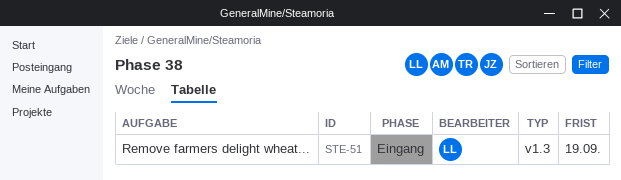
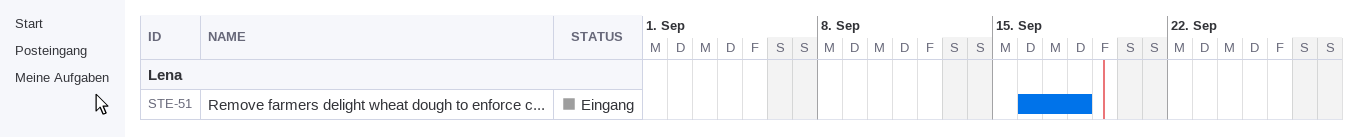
STE-51, due: Sep 19 -> Sep 18

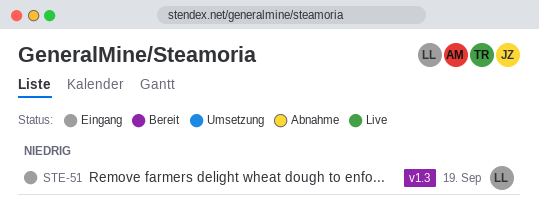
STE-51, due: Sep 18 -> Sep 19

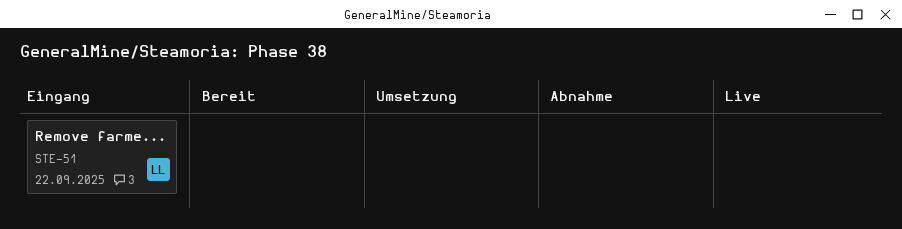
STE-51, due: Sep 19 -> Sep 22

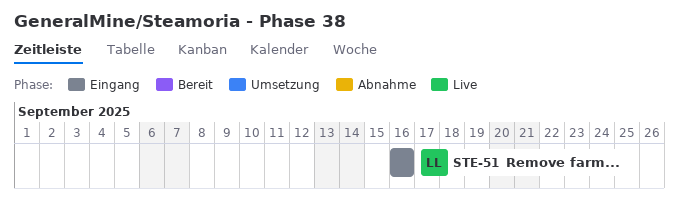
STE-51, due: Sep 22 -> Sep 16

